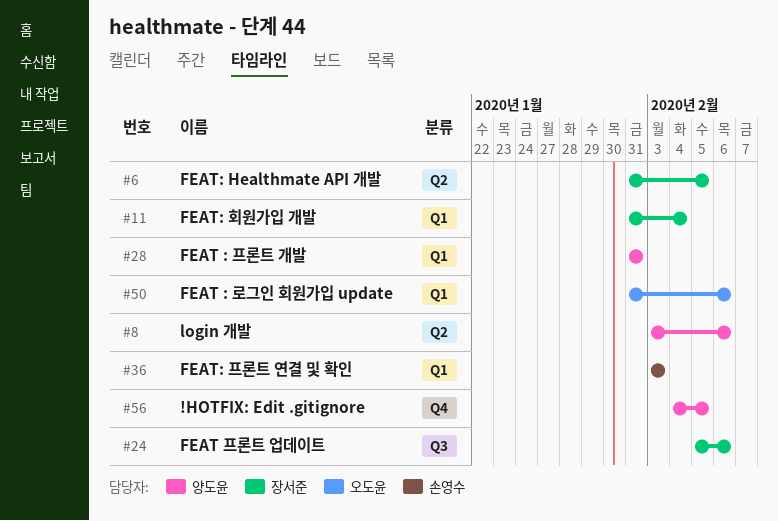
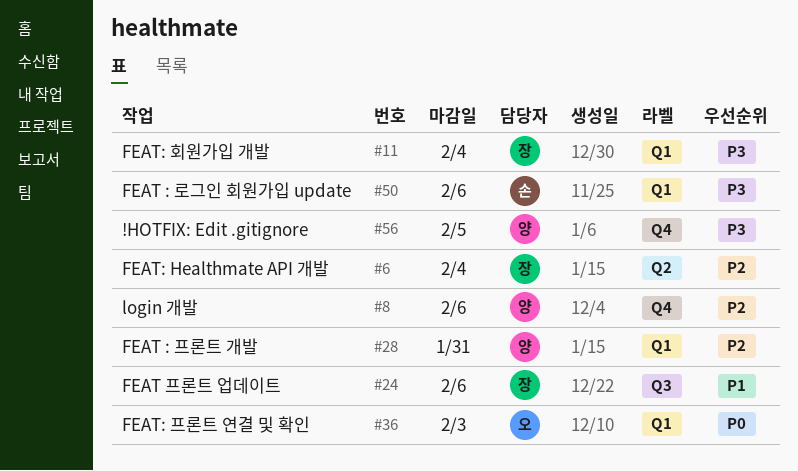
#6, due: Feb 5 -> Feb 4
#8, label: Q2 -> Q4
#36, owner: 손영수 -> 오도윤
#50, owner: 오도윤 -> 손영수

